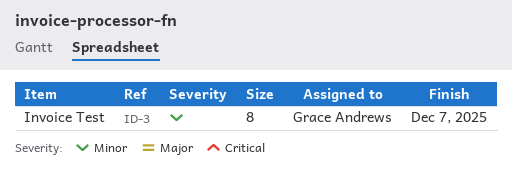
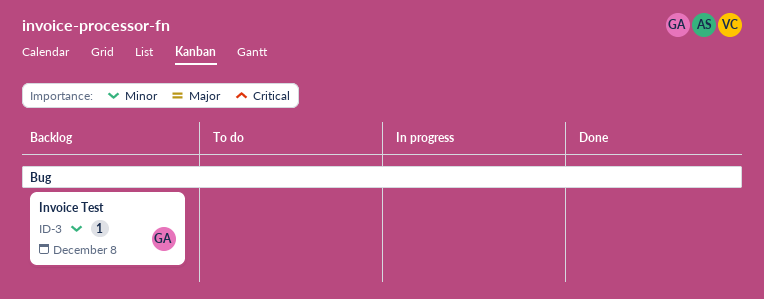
ID-3, estimate: 8 -> 1
ID-3, due: Dec 7 -> Dec 8

